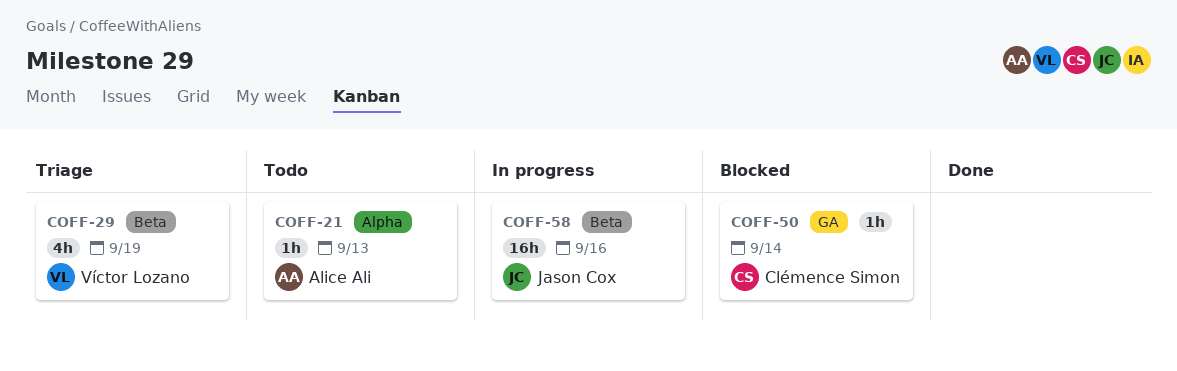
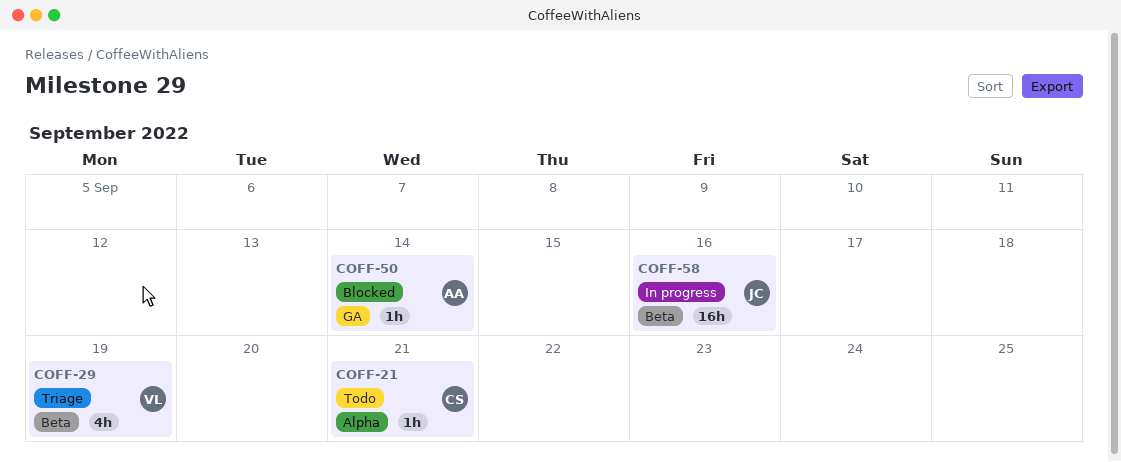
COFF-21, owner: Alice Ali -> Clémence Simon
COFF-21, due: Sep 13 -> Sep 21
COFF-50, owner: Clémence Simon -> Alice Ali

